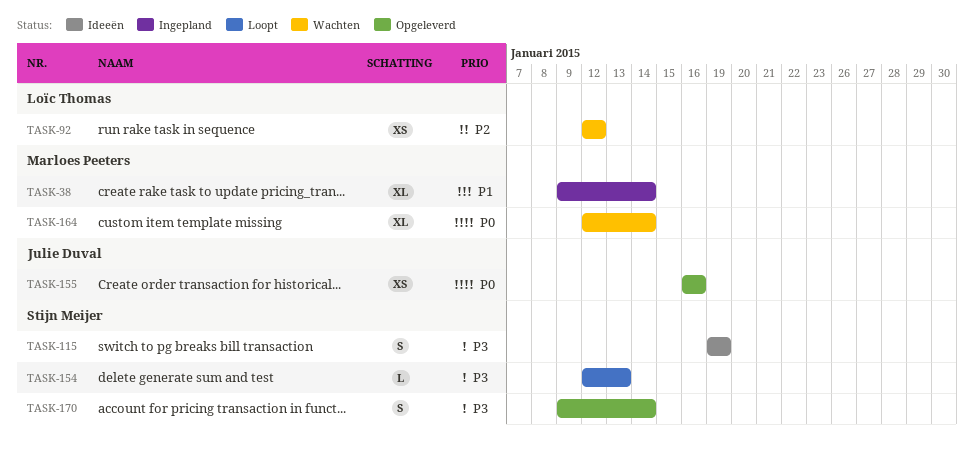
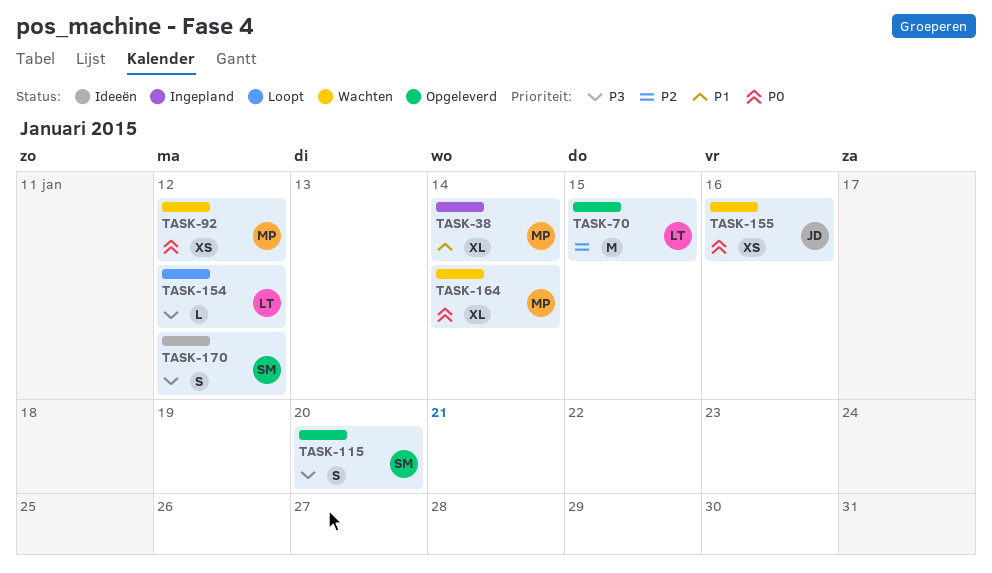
TASK-70: none -> present
TASK-92, owner: Loïc Thomas -> Marloes Peeters
TASK-92, priority: P2 -> P0
TASK-115, status: Ideeën -> Opgeleverd
TASK-115, due: Jan 19 -> Jan 20
TASK-154, owner: Stijn Meijer -> Loïc Thomas
TASK-154, due: Jan 13 -> Jan 12
TASK-155, status: Opgeleverd -> Wachten
TASK-170, status: Opgeleverd -> Ideeën
TASK-170, due: Jan 14 -> Jan 12

